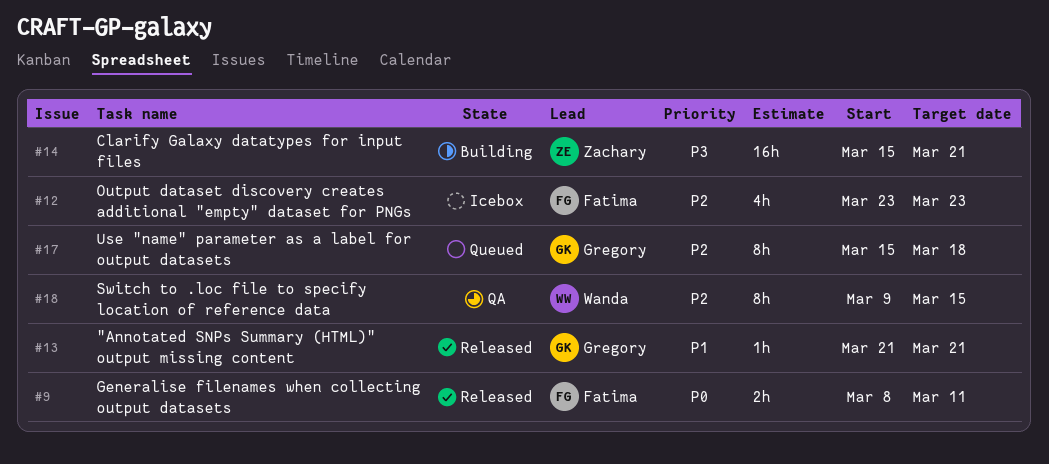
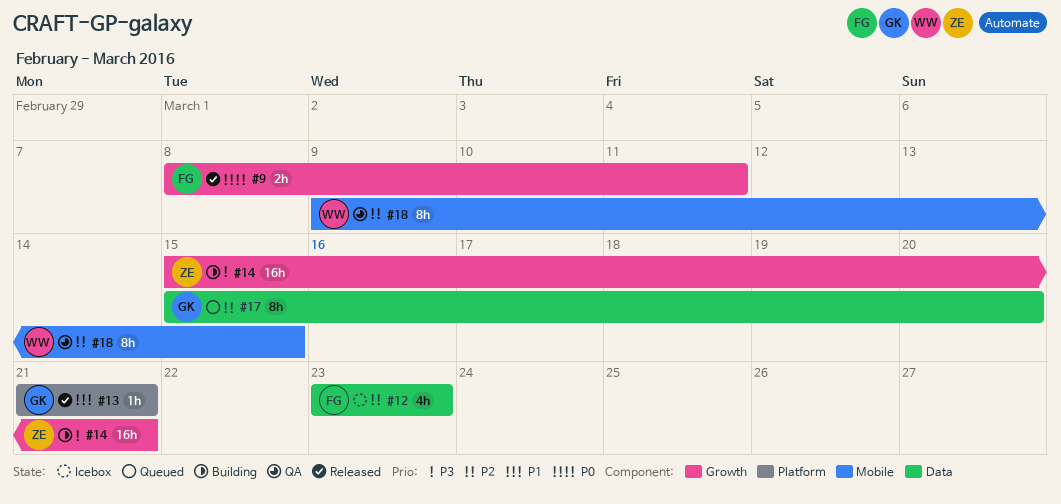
#17, due: Mar 18 -> Mar 20

